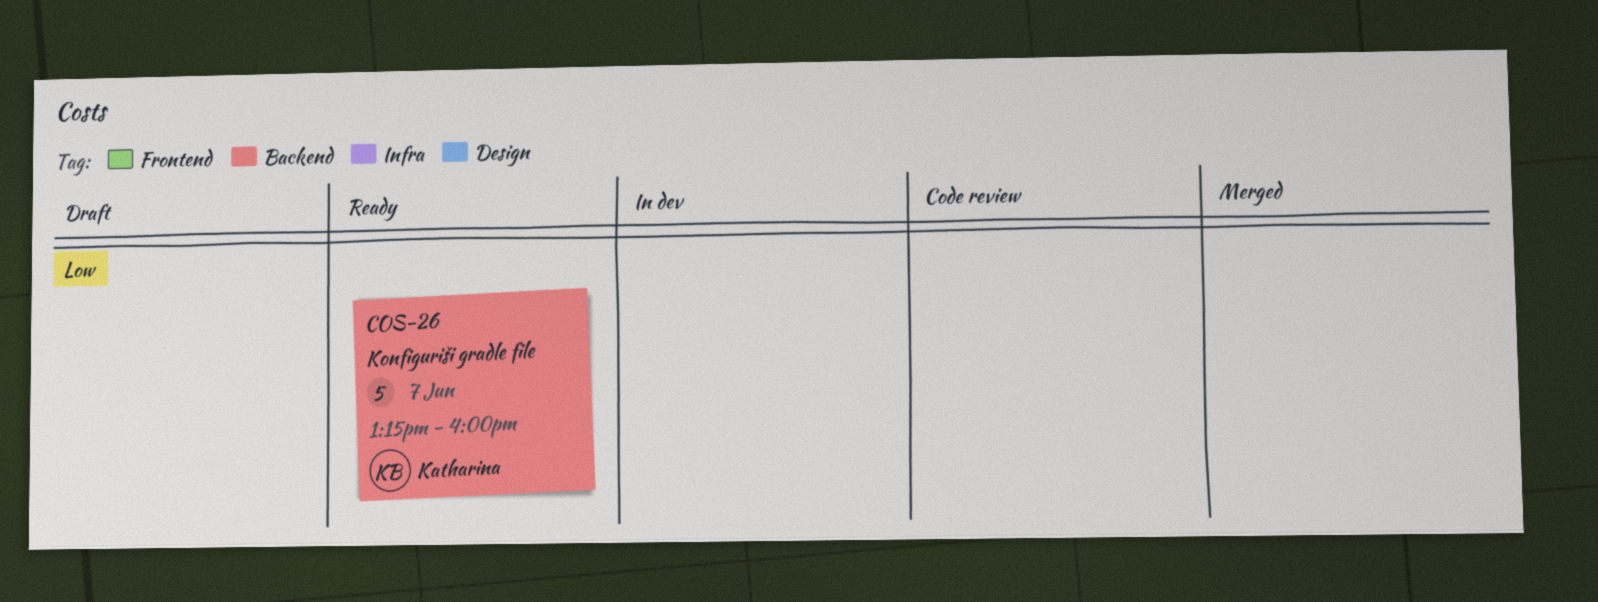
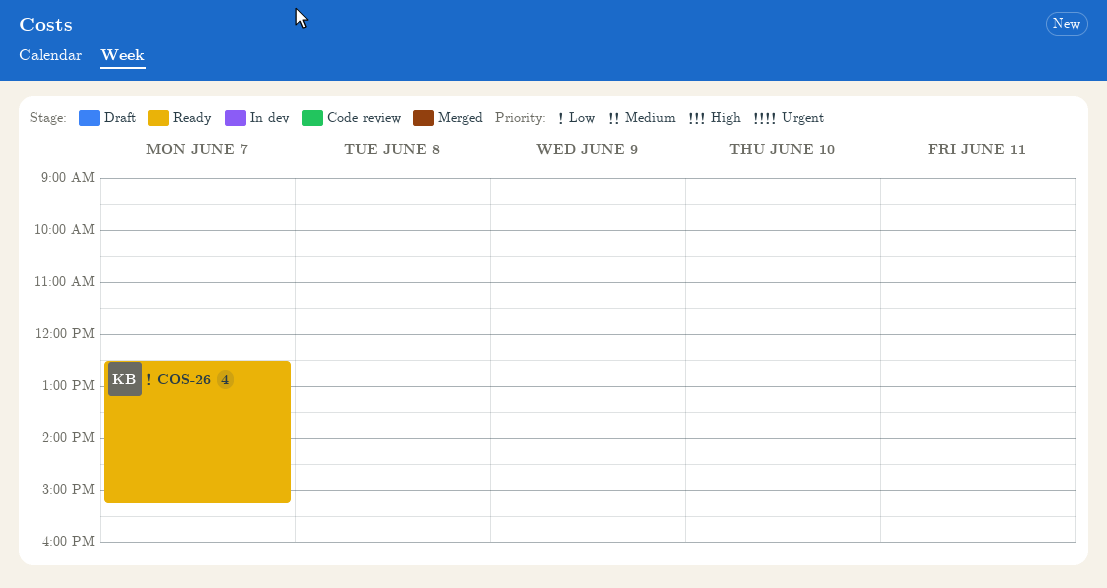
COS-26, estimate: 5 -> 4
COS-26, begins: 13:15 -> 12:30
COS-26, ends: 16:00 -> 15:15

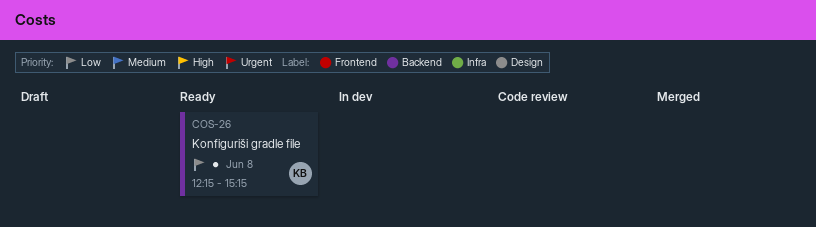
COS-26, estimate: 4 -> 1
COS-26, day: Jun 7 -> Jun 8
COS-26, begins: 12:30 -> 12:15

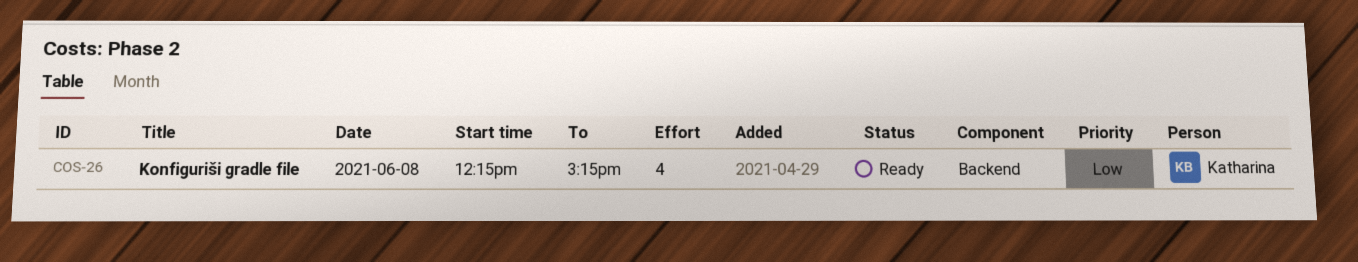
COS-26, estimate: 1 -> 4

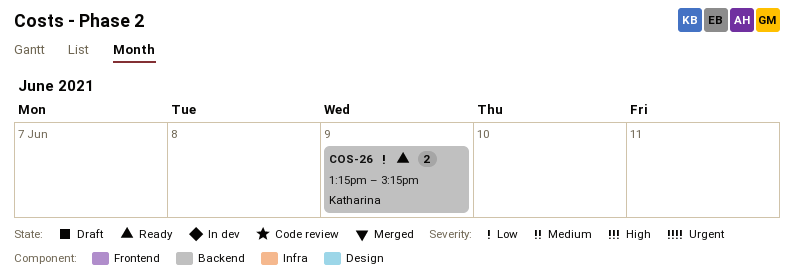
COS-26, estimate: 4 -> 2
COS-26, day: Jun 8 -> Jun 9
COS-26, begins: 12:15 -> 13:15

